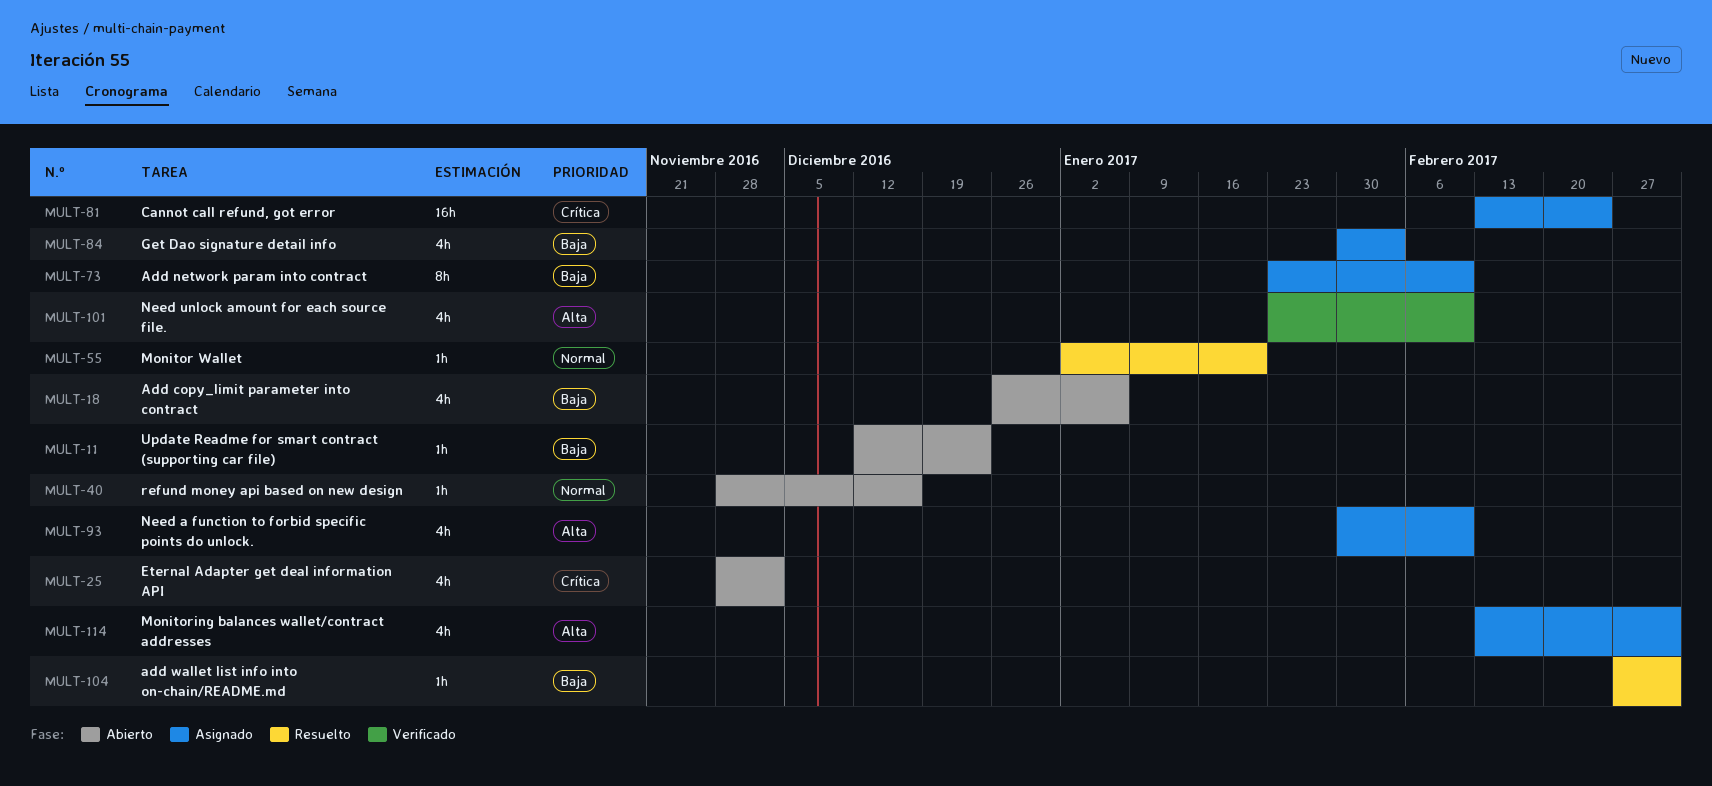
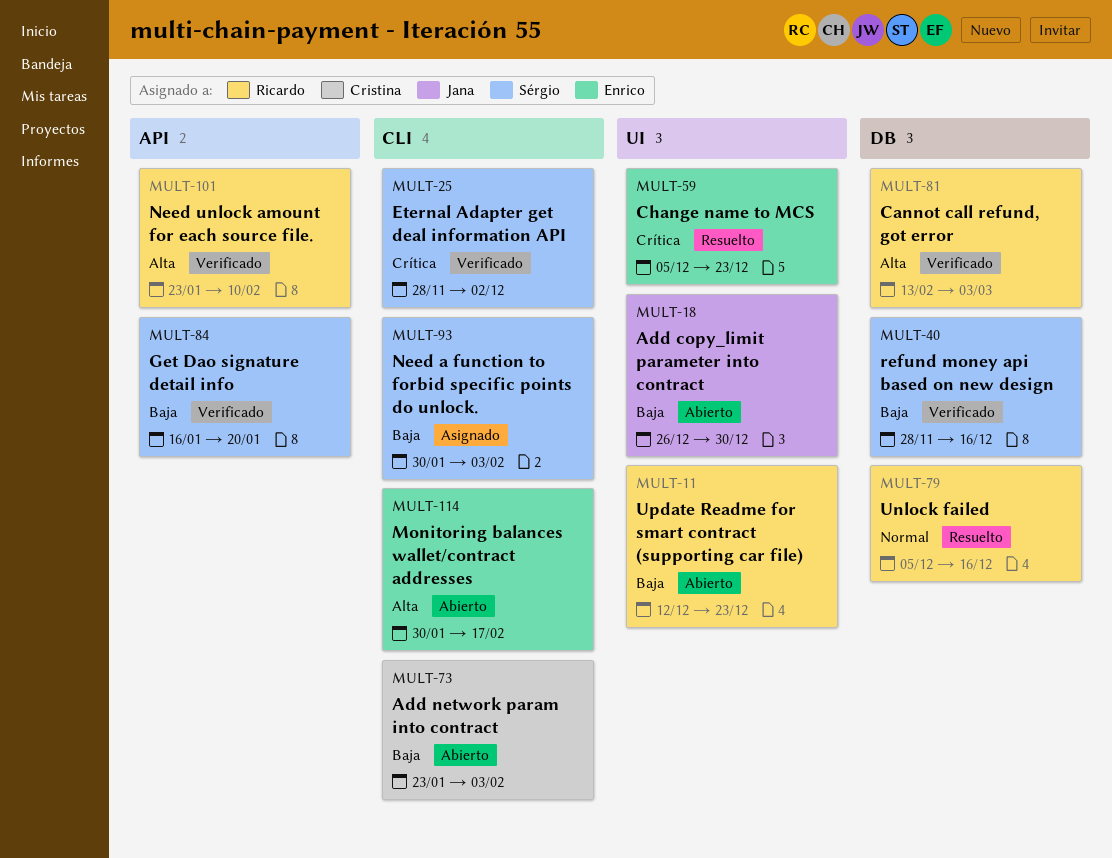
MULT-18, due: Jan 6 -> Dec 30
MULT-25, status: Abierto -> Verificado
MULT-40, status: Abierto -> Verificado
MULT-40, priority: Normal -> Baja
MULT-55: present -> none
MULT-59: none -> present
MULT-73, status: Asignado -> Abierto
MULT-73, due: Feb 10 -> Feb 3
MULT-79: none -> present
MULT-81, status: Asignado -> Verificado
MULT-81, priority: Crítica -> Alta
MULT-81, due: Feb 24 -> Mar 3
MULT-84, status: Asignado -> Verificado
MULT-84, start: Jan 30 -> Jan 16
MULT-84, due: Feb 3 -> Jan 20
MULT-93, priority: Alta -> Baja
MULT-93, due: Feb 10 -> Feb 3
MULT-104: present -> none
MULT-114, status: Asignado -> Abierto
MULT-114, start: Feb 13 -> Jan 30
MULT-114, due: Mar 3 -> Feb 17

